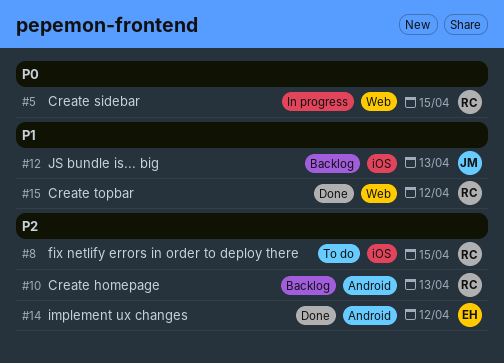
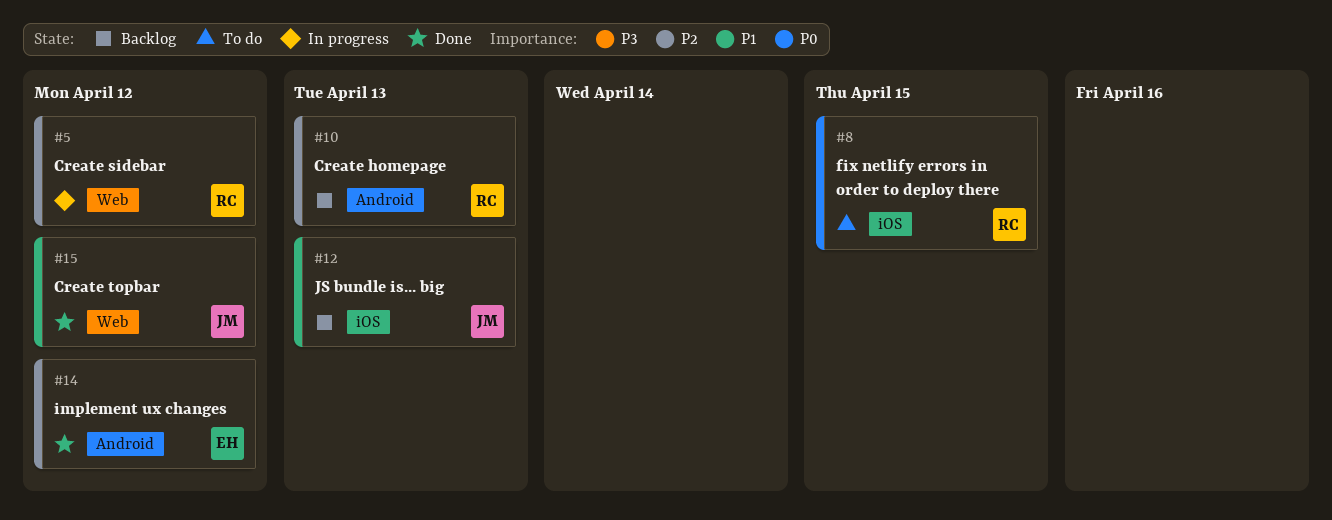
#5, priority: P0 -> P2
#5, due: Apr 15 -> Apr 12
#8, priority: P2 -> P0
#15, owner: RC -> JM

